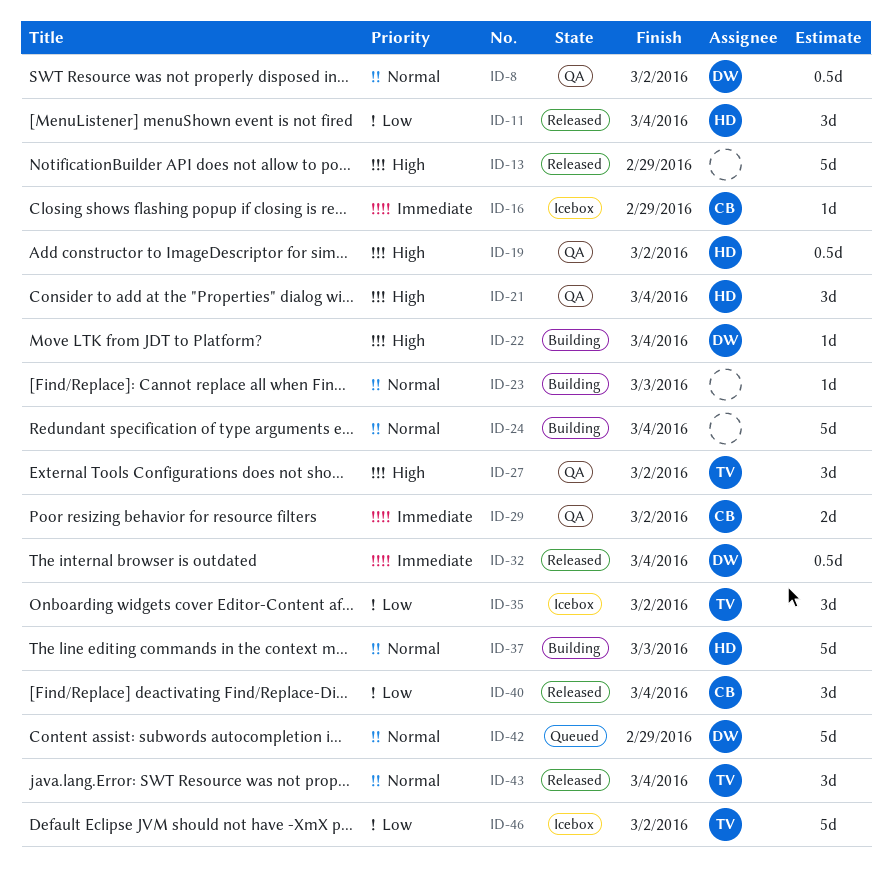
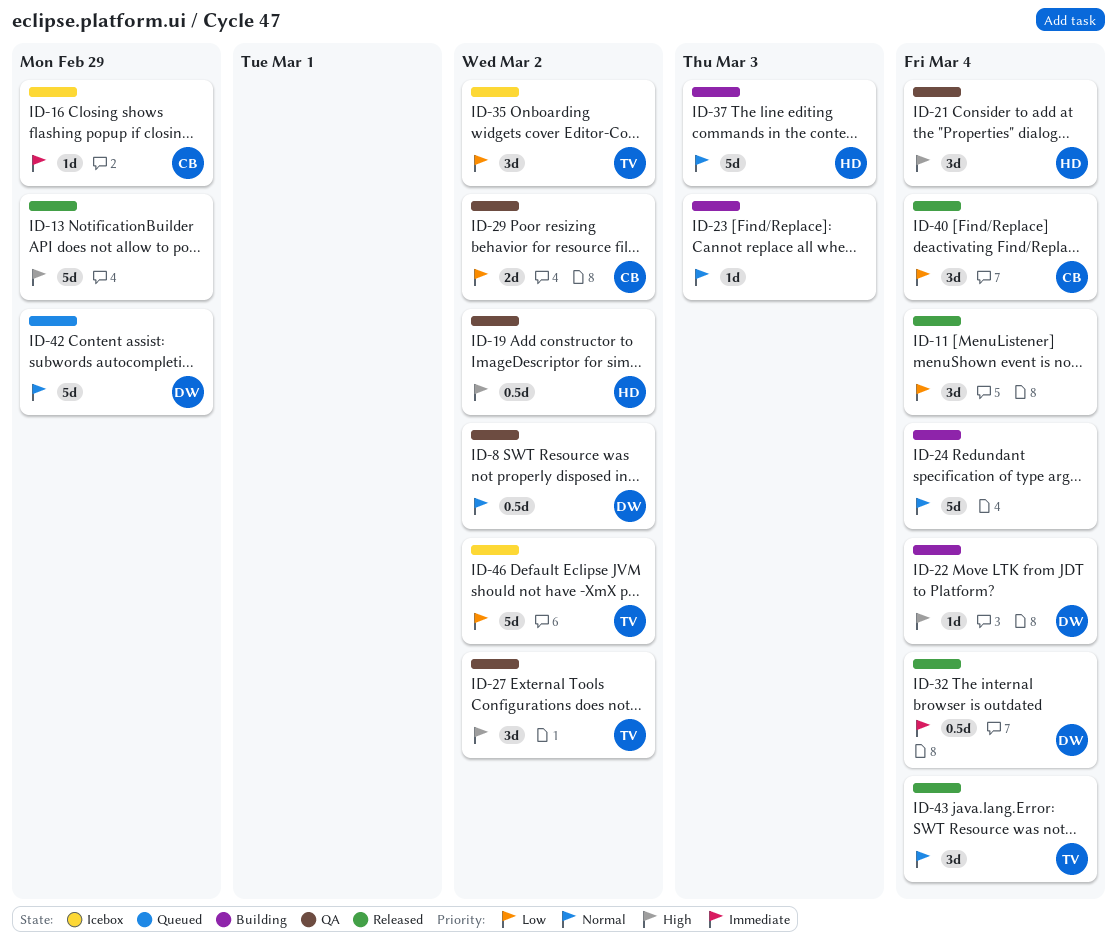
ID-11, owner: HD -> none
ID-29, priority: Immediate -> Low

